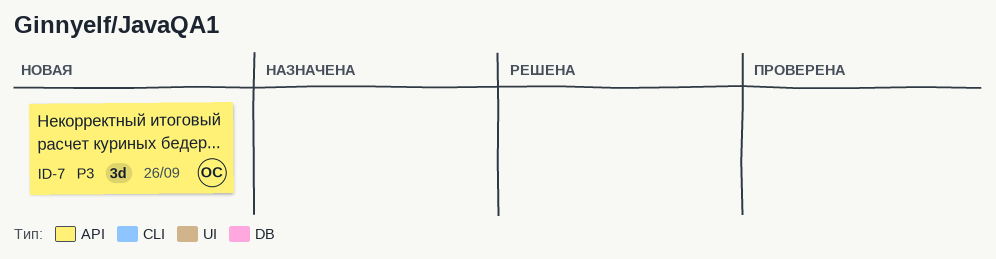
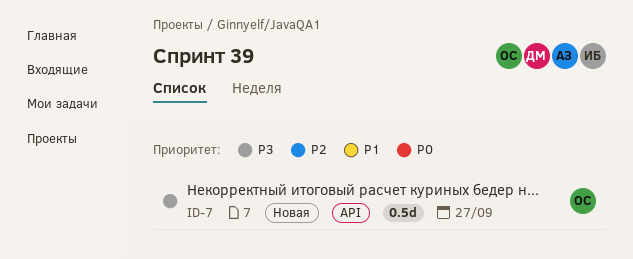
ID-7, estimate: 3d -> 0.5d
ID-7, due: Sep 26 -> Sep 27

